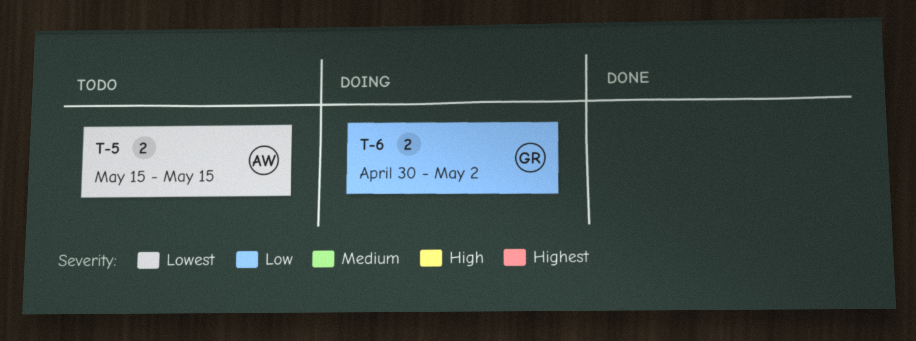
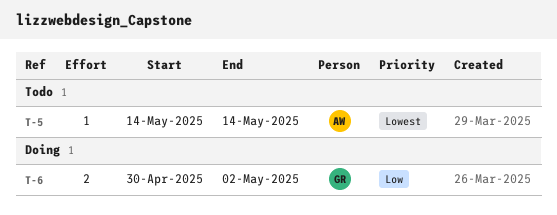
T-5, estimate: 2 -> 1
T-5, start: May 15 -> May 14
T-5, due: May 15 -> May 14

